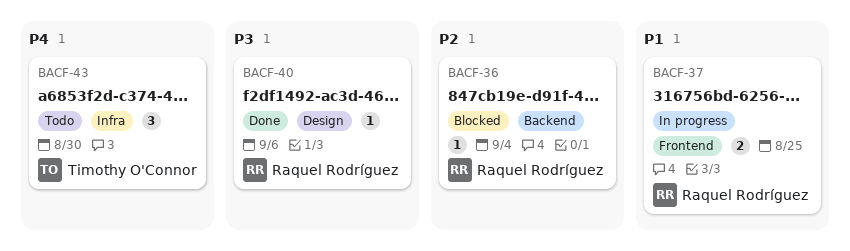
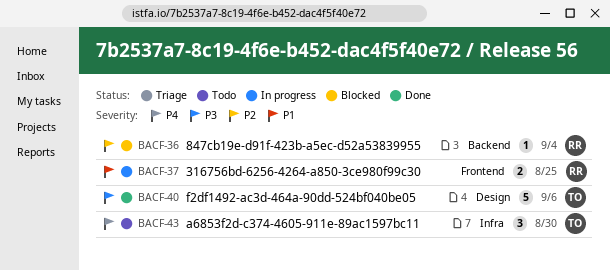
BACF-40, owner: Raquel Rodríguez -> Timothy O'Connor
BACF-40, estimate: 1 -> 5

